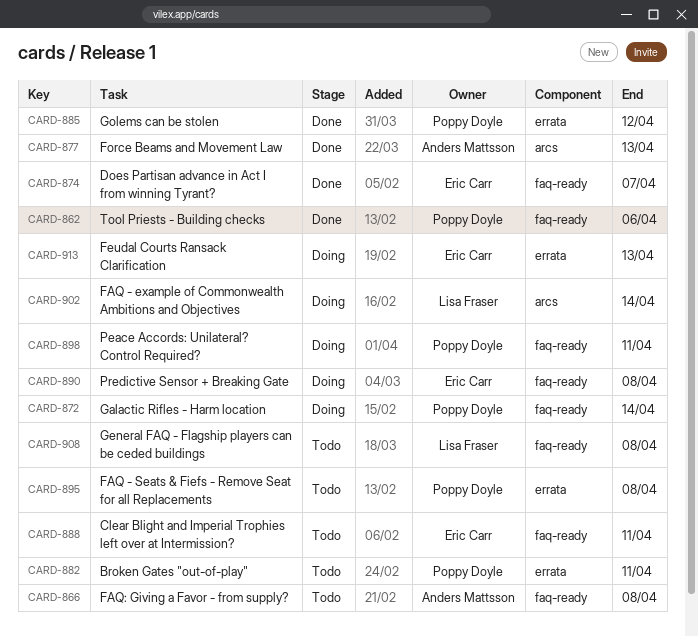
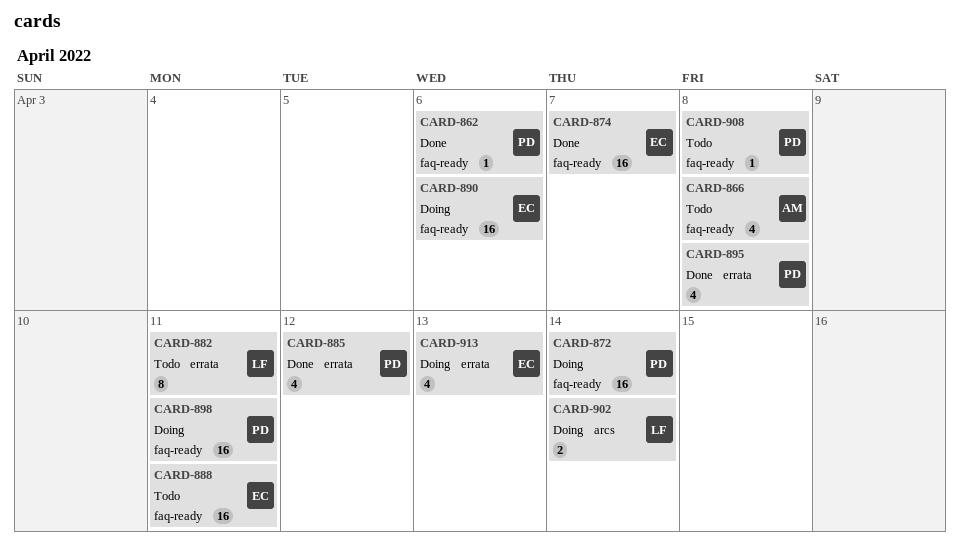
CARD-877: present -> none
CARD-882, owner: Poppy Doyle -> Lisa Fraser
CARD-890, due: Apr 8 -> Apr 6
CARD-895, status: Todo -> Done
CARD-908, owner: Lisa Fraser -> Poppy Doyle

